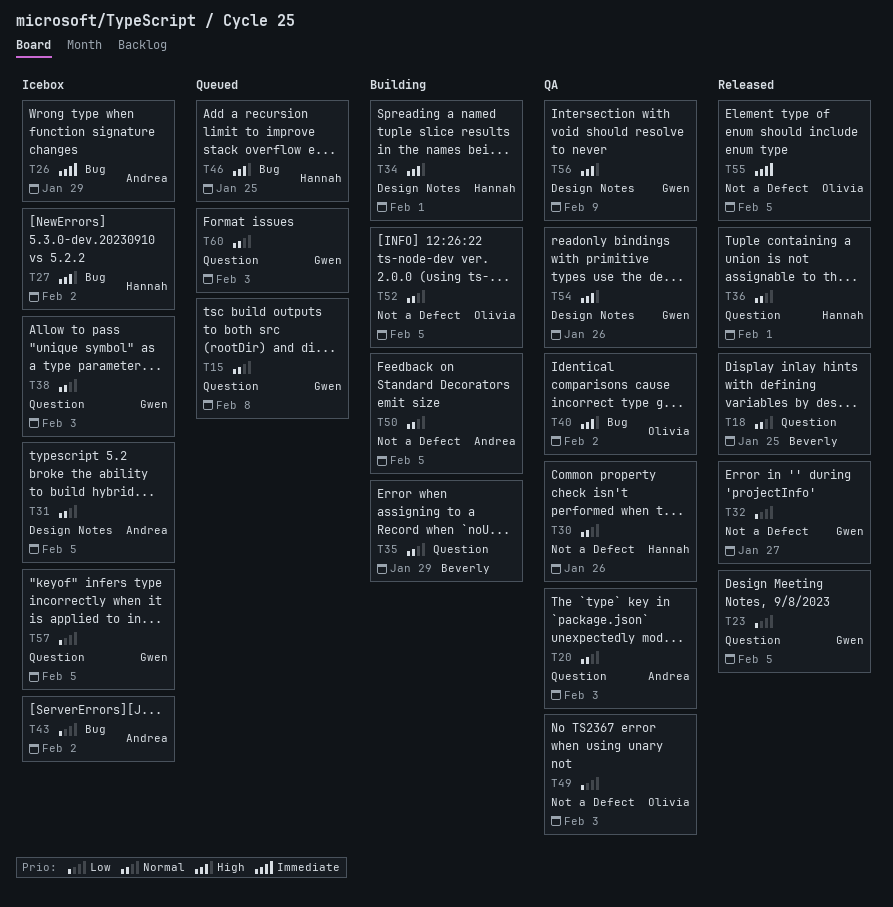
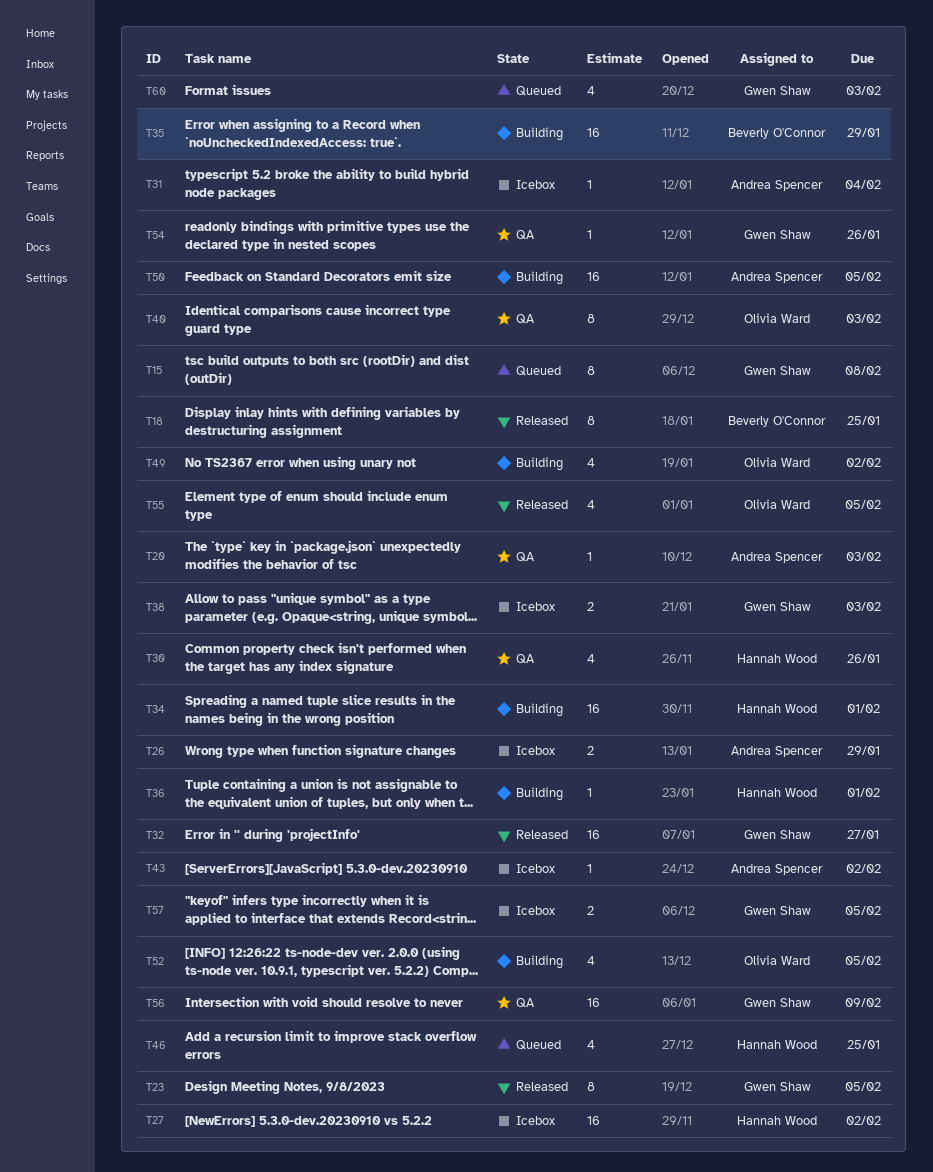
T31, due: Feb 5 -> Feb 4
T36, status: Released -> Building
T40, due: Feb 2 -> Feb 3
T49, status: QA -> Building
T49, due: Feb 3 -> Feb 2

